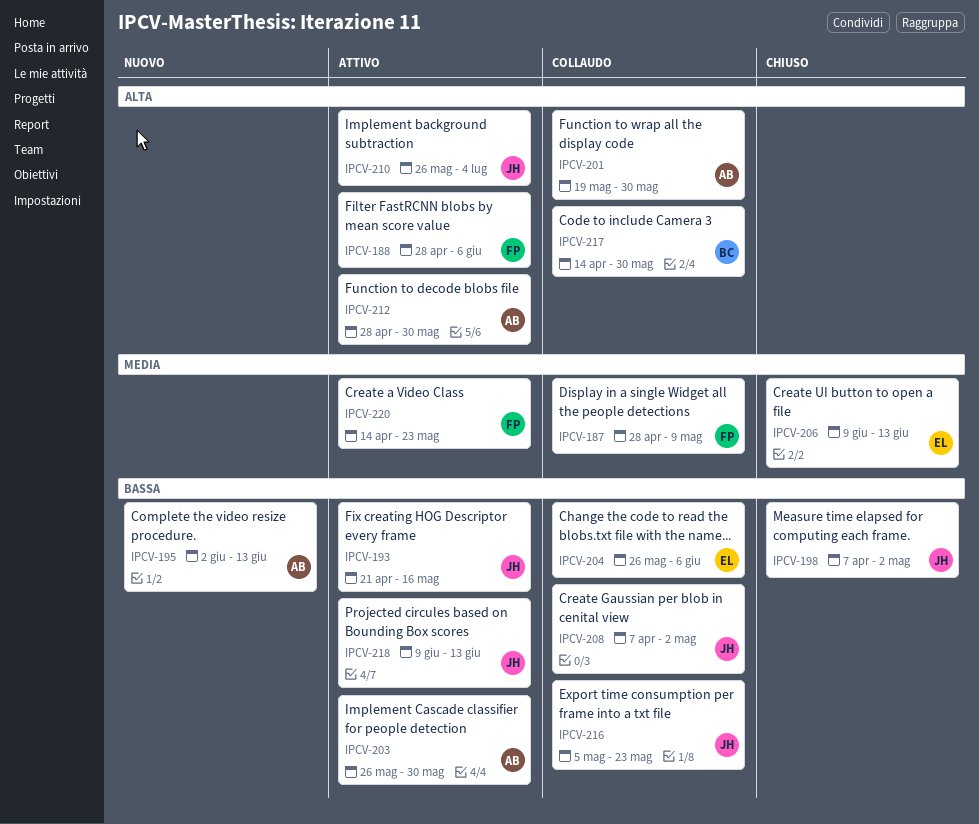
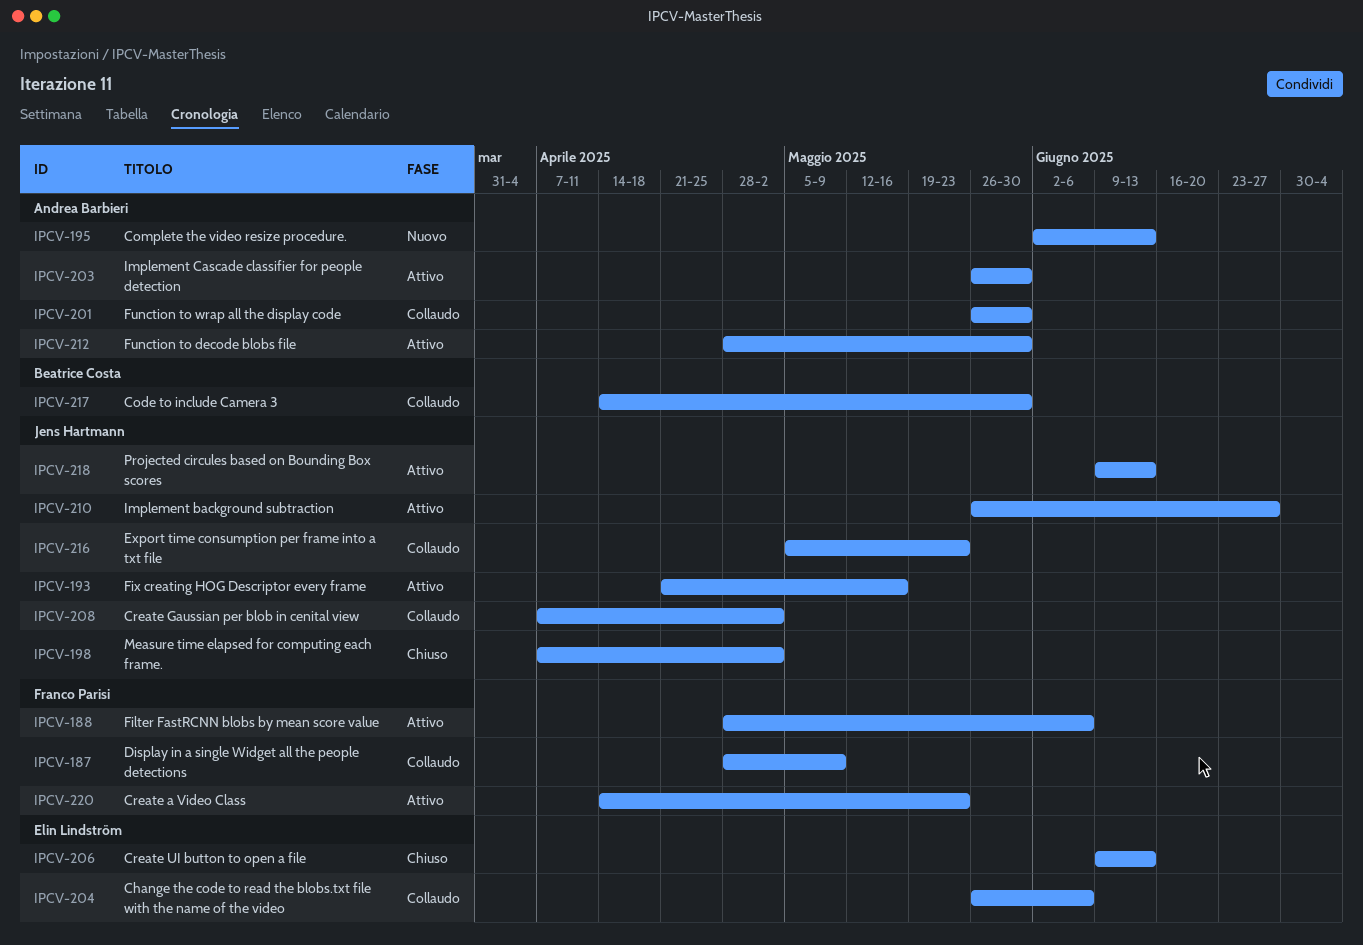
IPCV-201, start: May 19 -> May 26
IPCV-210, due: Jul 4 -> Jun 27

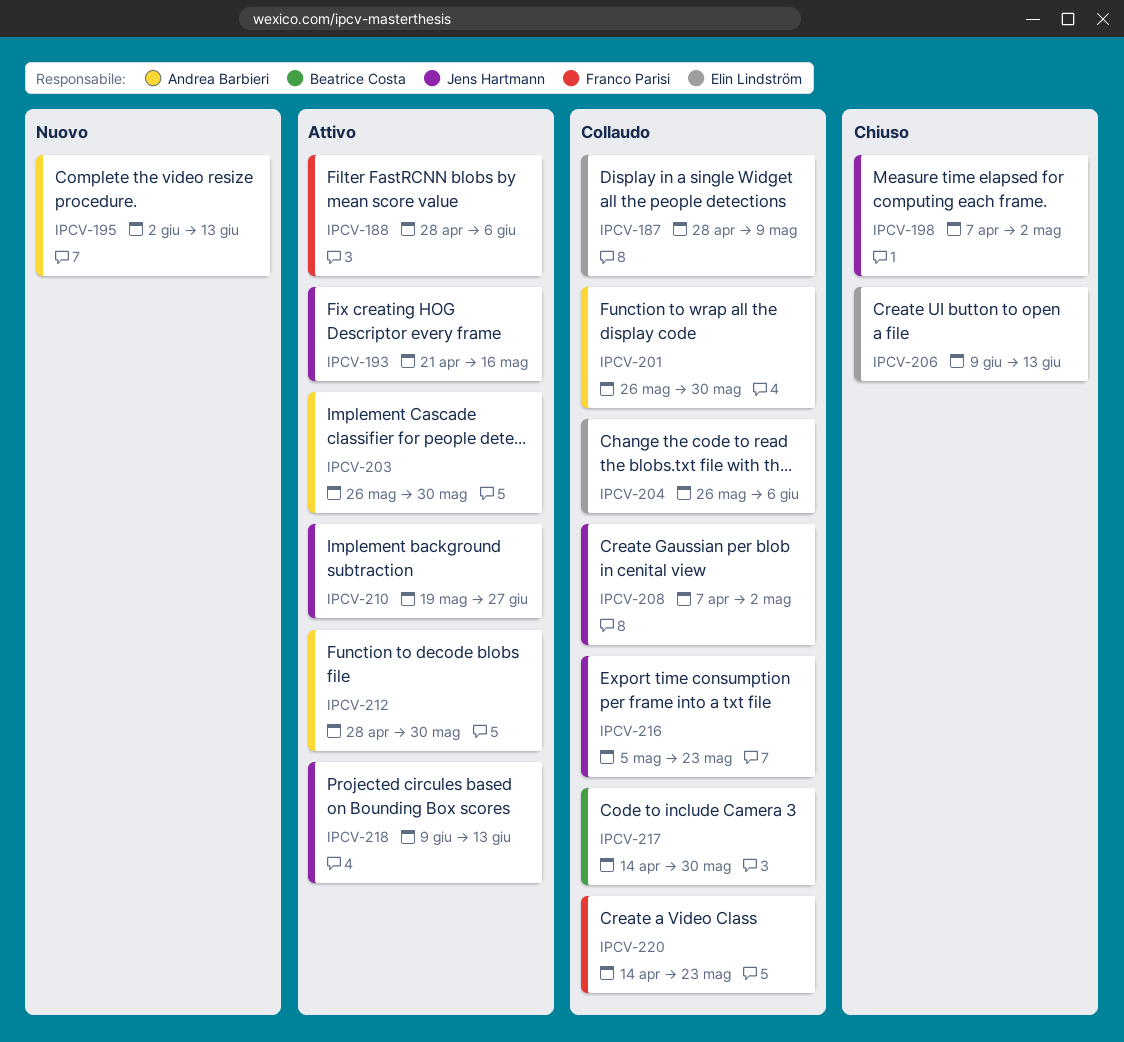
IPCV-187, owner: Franco Parisi -> Elin Lindström
IPCV-210, start: May 26 -> May 19
IPCV-220, status: Attivo -> Collaudo

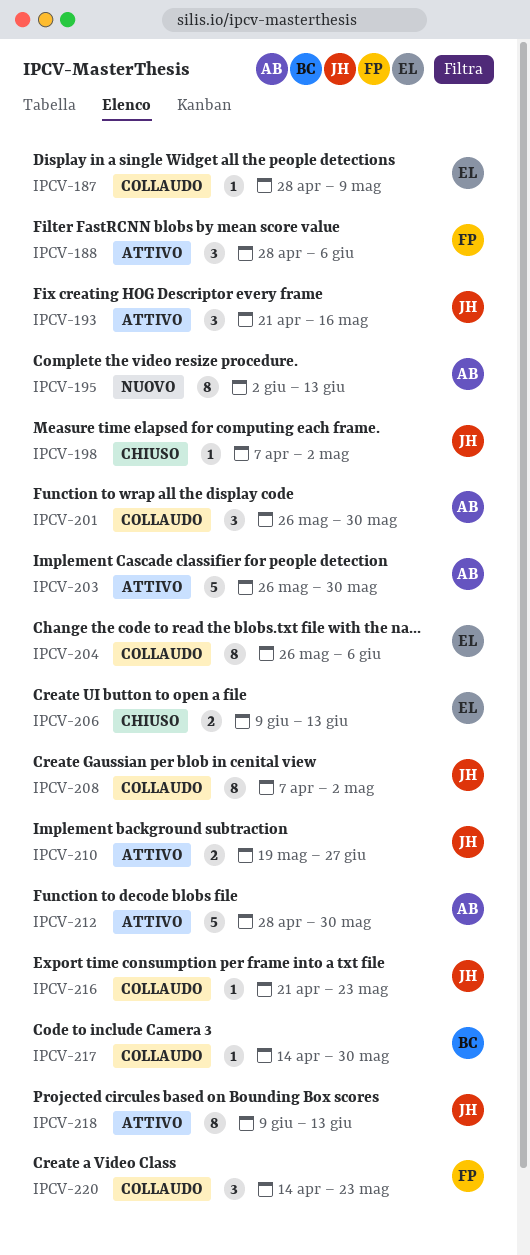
IPCV-216, start: May 5 -> Apr 21

